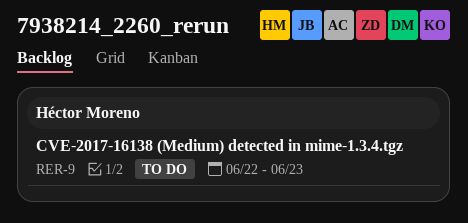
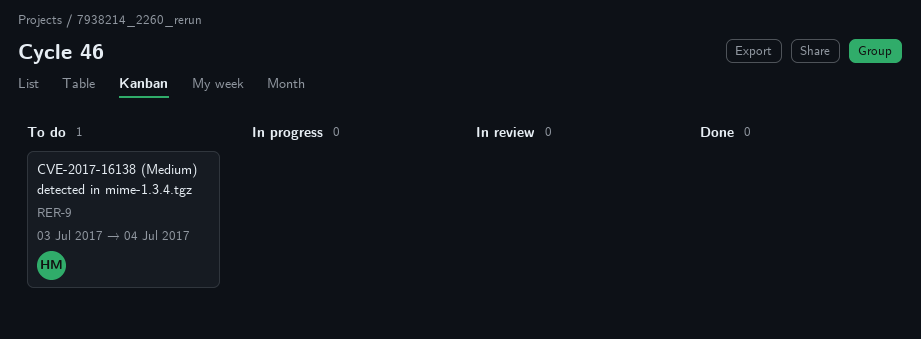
RER-9, start: Jun 22 -> Jul 3
RER-9, due: Jun 23 -> Jul 4

